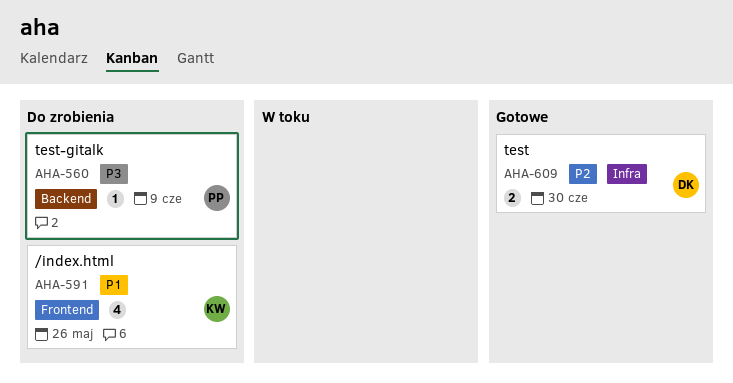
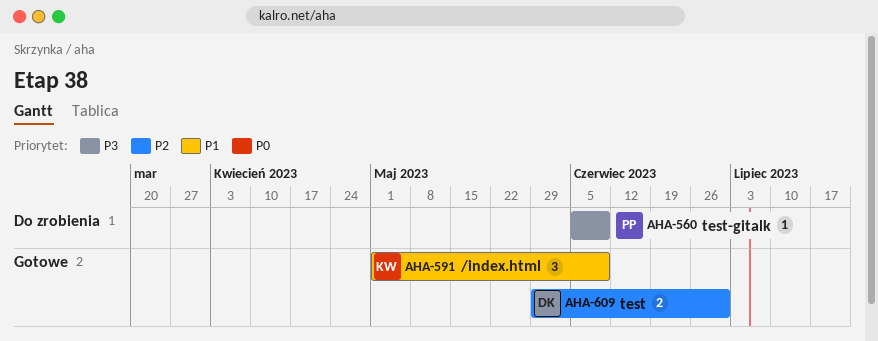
AHA-591, status: Do zrobienia -> Gotowe
AHA-591, estimate: 4 -> 3
AHA-591, due: May 26 -> Jun 9

